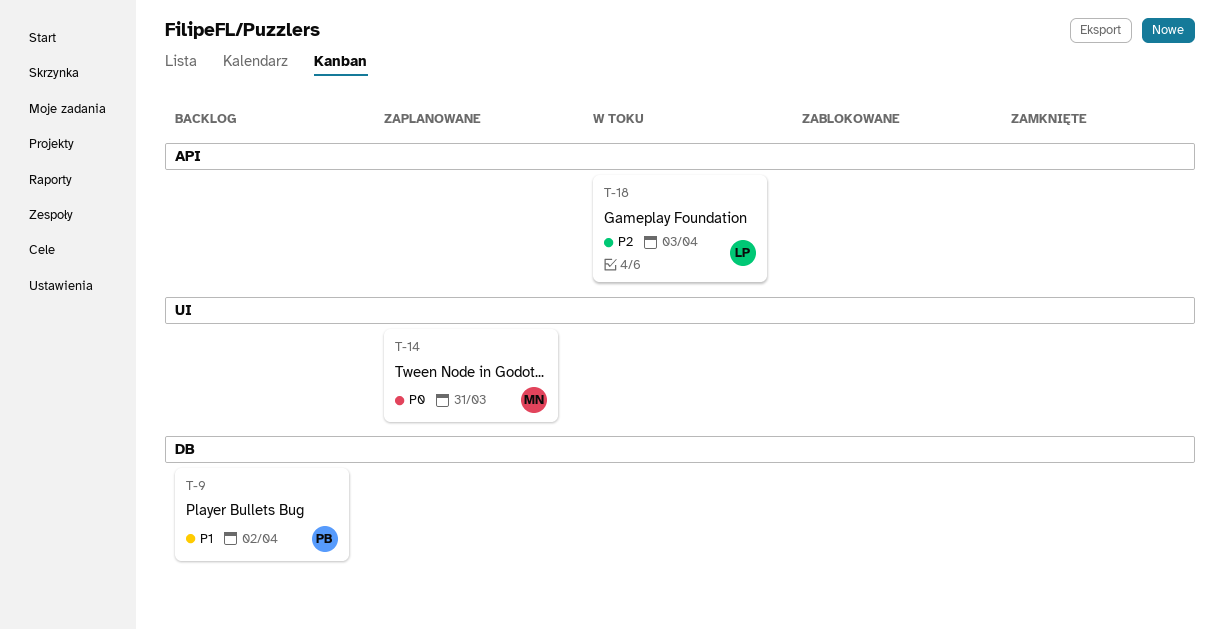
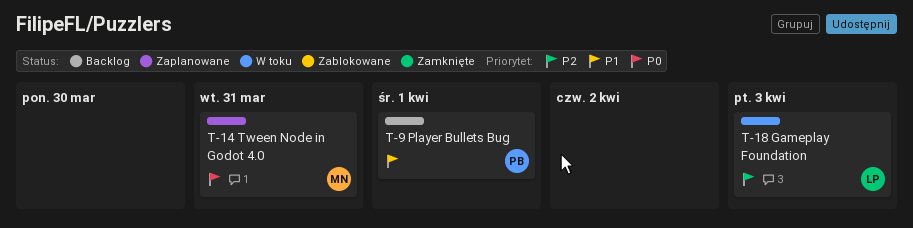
T-9, due: Apr 2 -> Apr 1

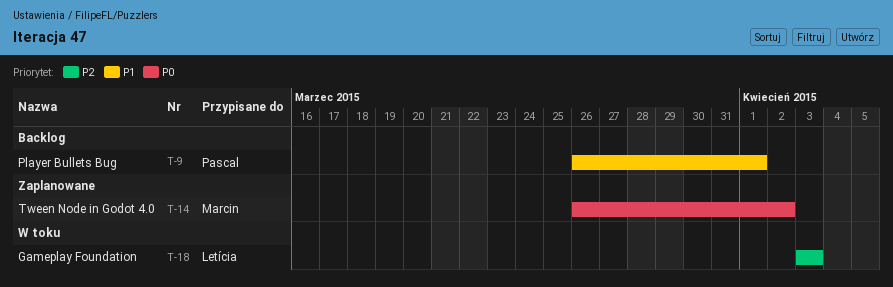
T-14, due: Mar 31 -> Apr 2

